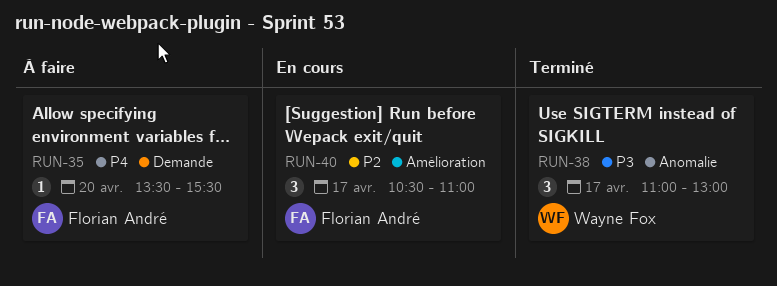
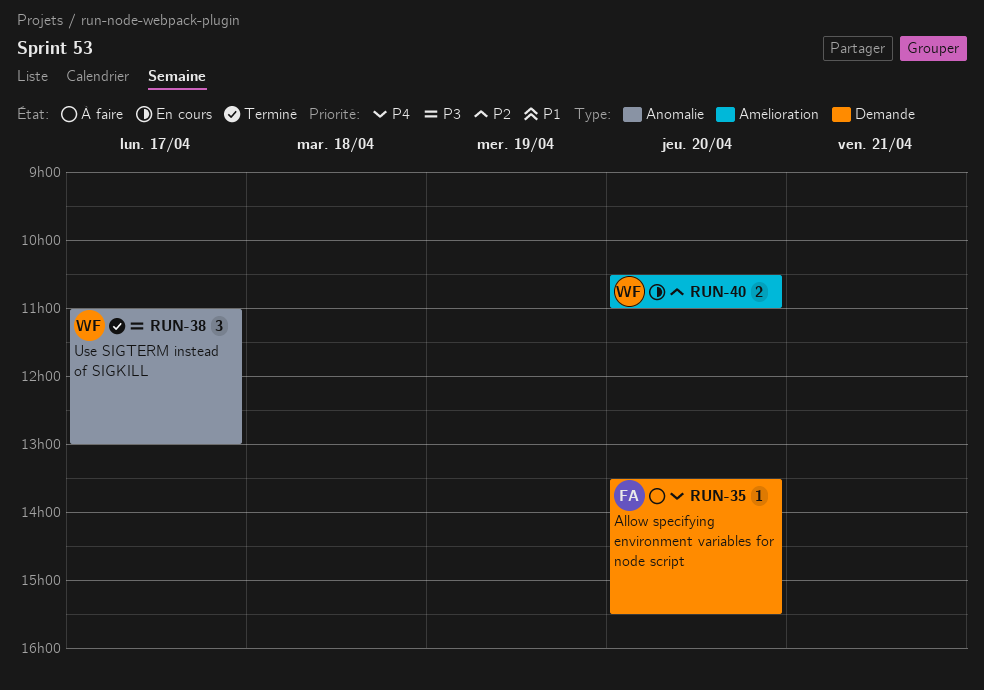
RUN-40, owner: Florian André -> Wayne Fox
RUN-40, estimate: 3 -> 2
RUN-40, day: Apr 17 -> Apr 20

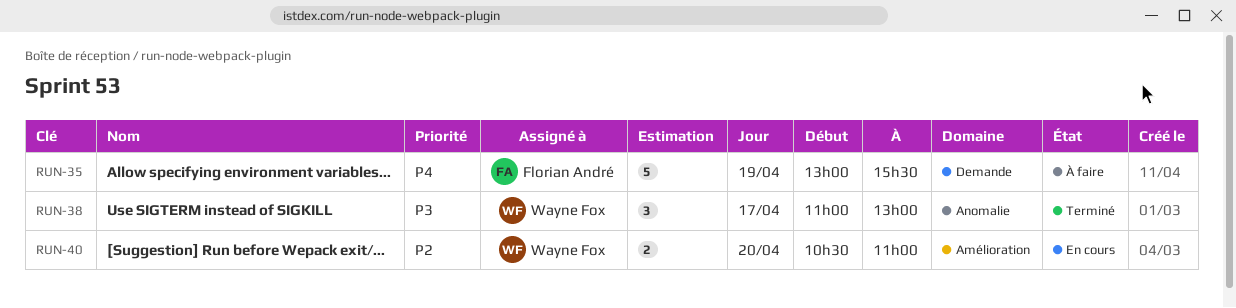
RUN-35, estimate: 1 -> 5
RUN-35, day: Apr 20 -> Apr 19
RUN-35, begins: 13:30 -> 13:00

